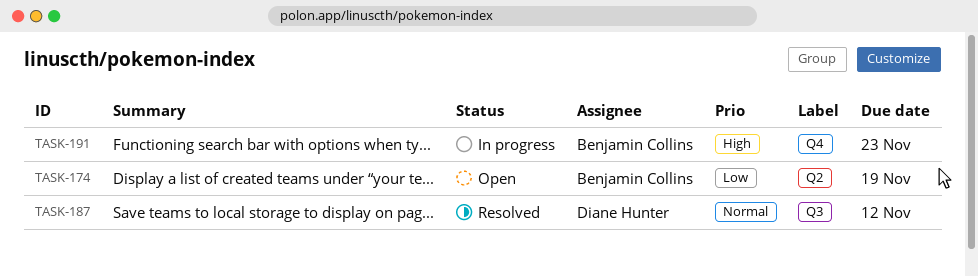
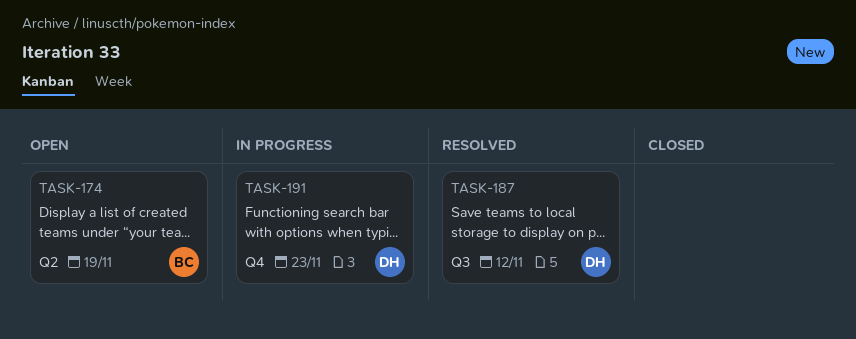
TASK-191, owner: Benjamin Collins -> Diane Hunter

